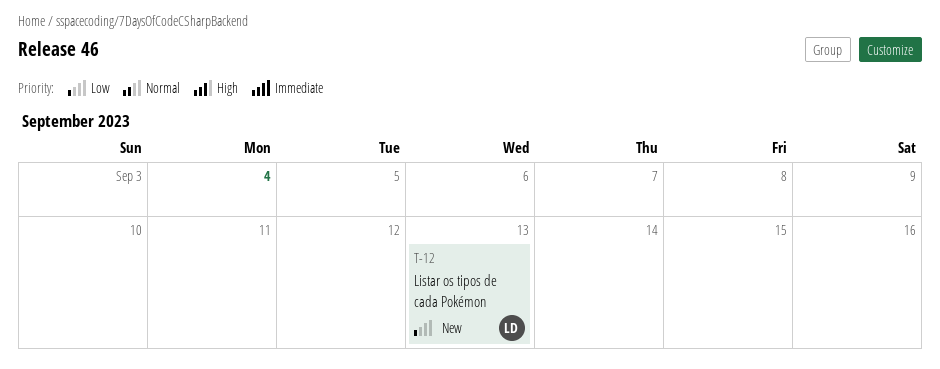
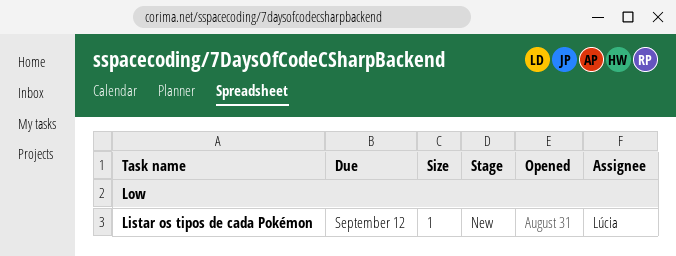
Listar os tipos de cada Pokémon, due: Sep 13 -> Sep 12

